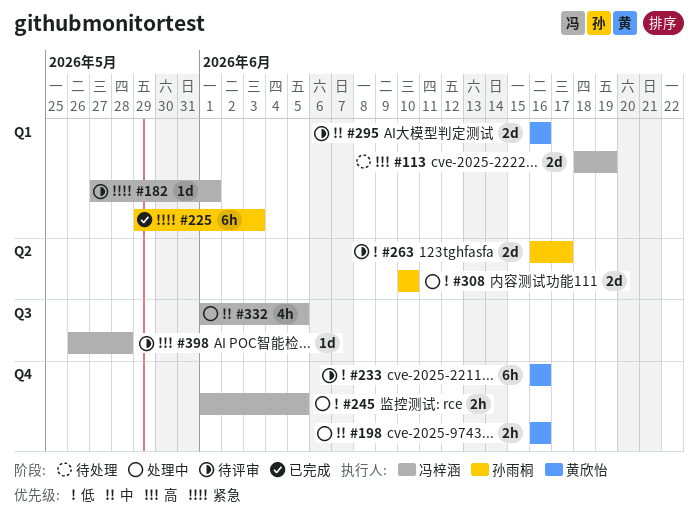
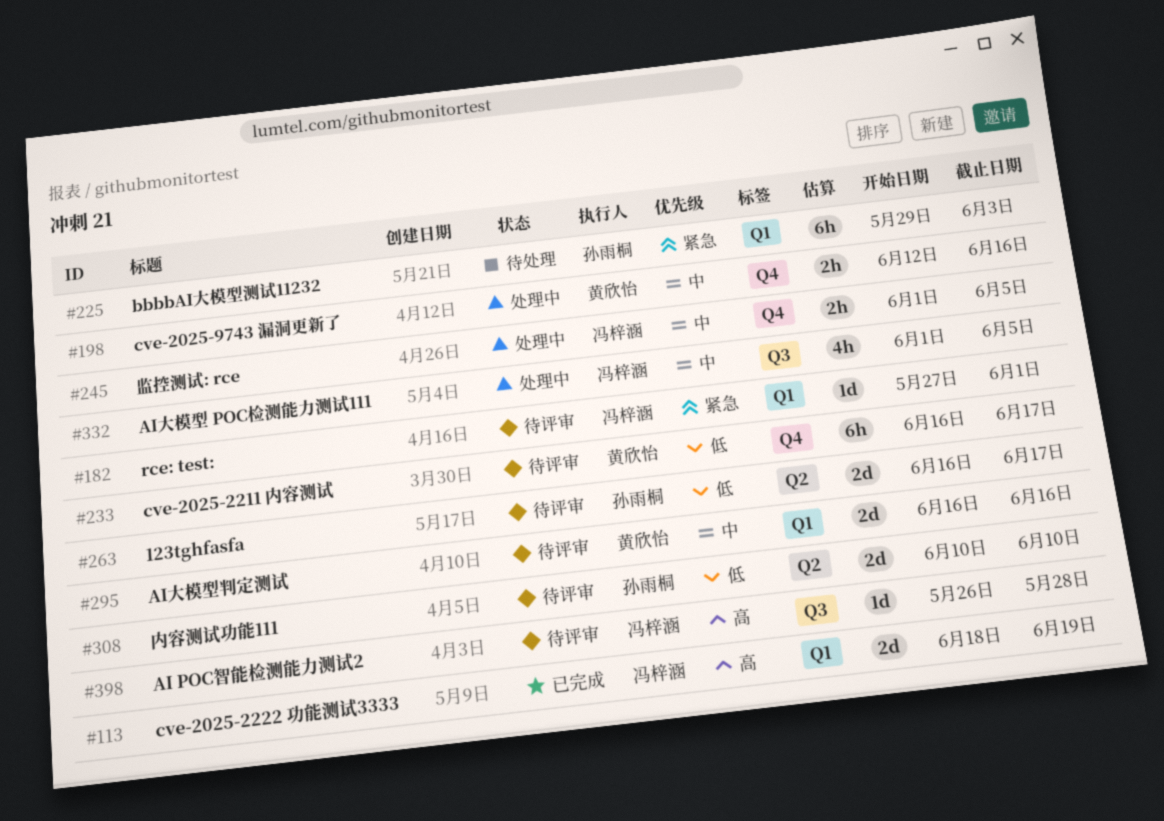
#113, status: 待处理 -> 已完成
#198, start: Jun 16 -> Jun 12
#225, status: 已完成 -> 待处理
#233, due: Jun 16 -> Jun 17
#245, priority: 低 -> 中
#308, status: 处理中 -> 待评审

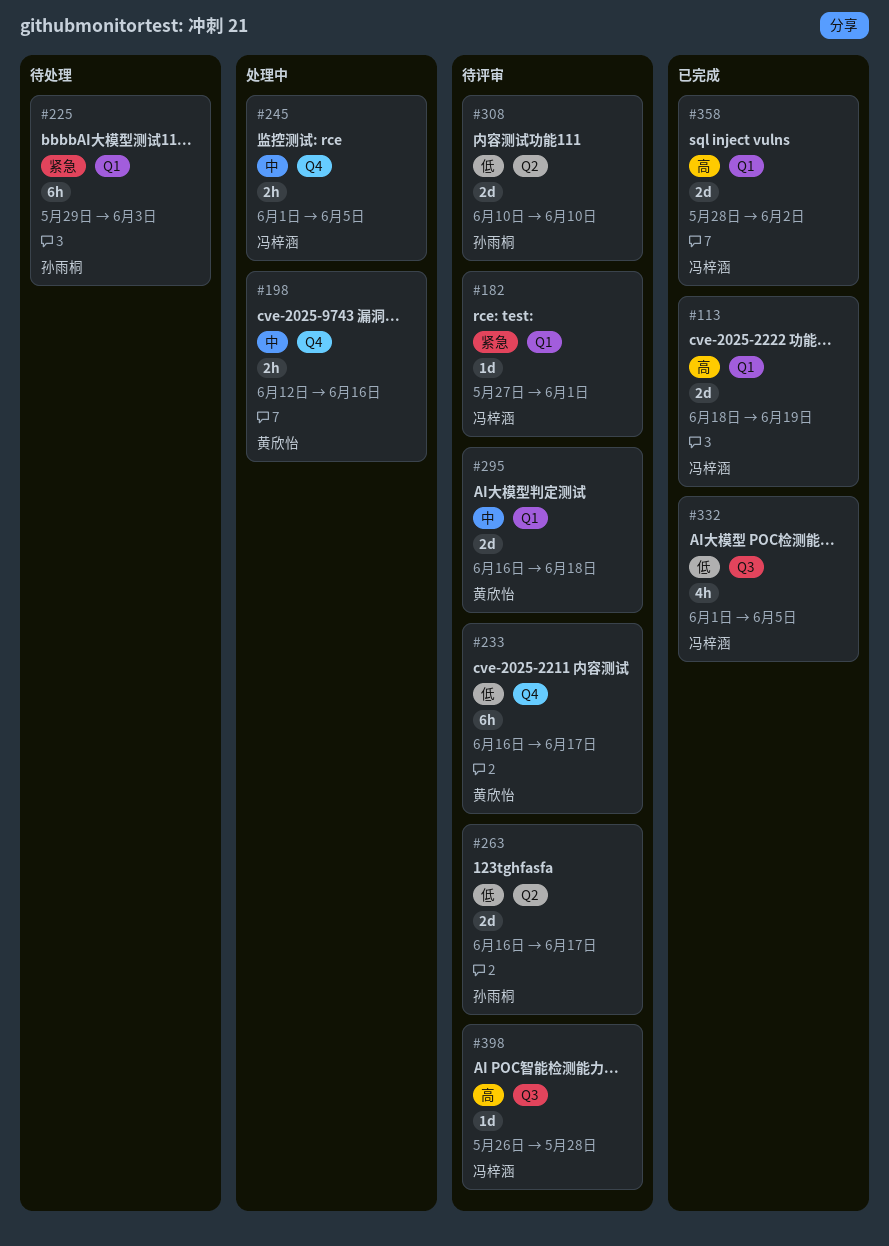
#295, due: Jun 16 -> Jun 18
#332, status: 处理中 -> 已完成
#332, priority: 中 -> 低
#358: none -> present

